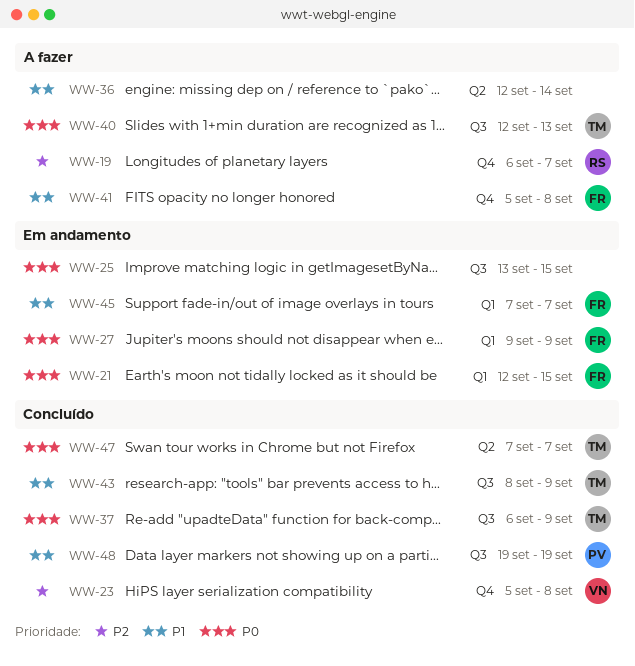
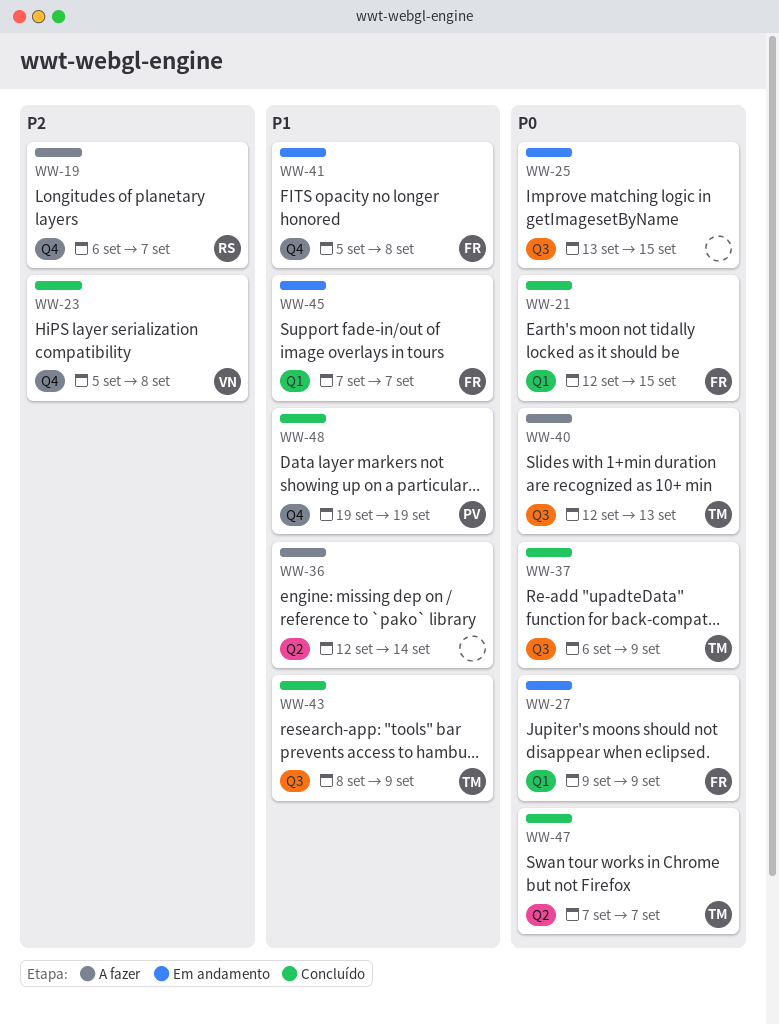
WW-21, status: Em andamento -> Concluído
WW-41, status: A fazer -> Em andamento
WW-48, label: Q3 -> Q4

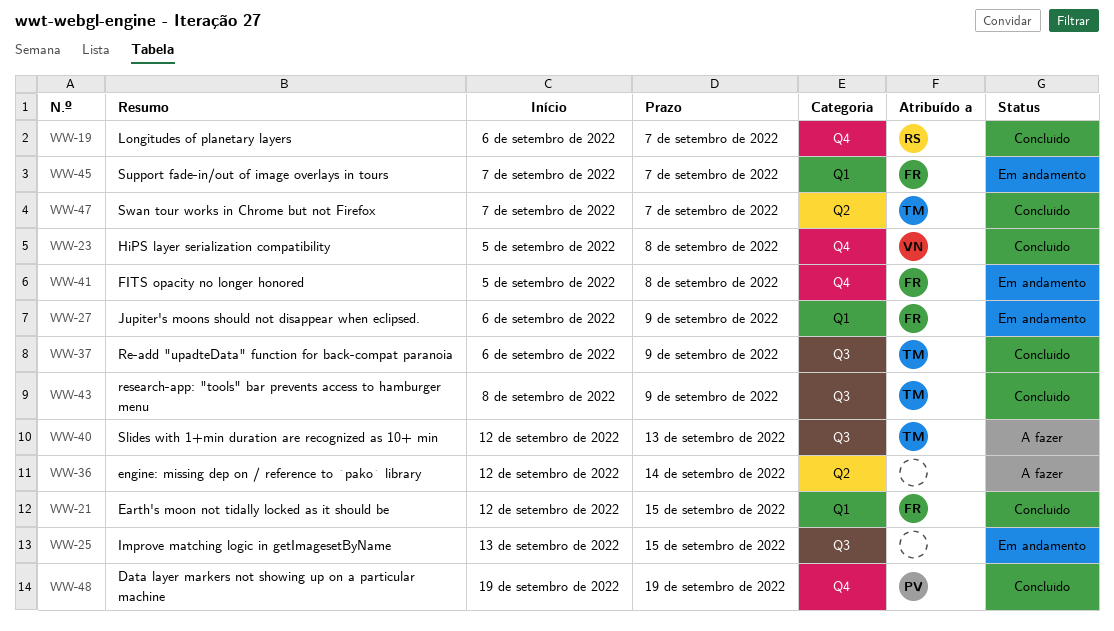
WW-19, status: A fazer -> Concluído
WW-27, start: Sep 9 -> Sep 6

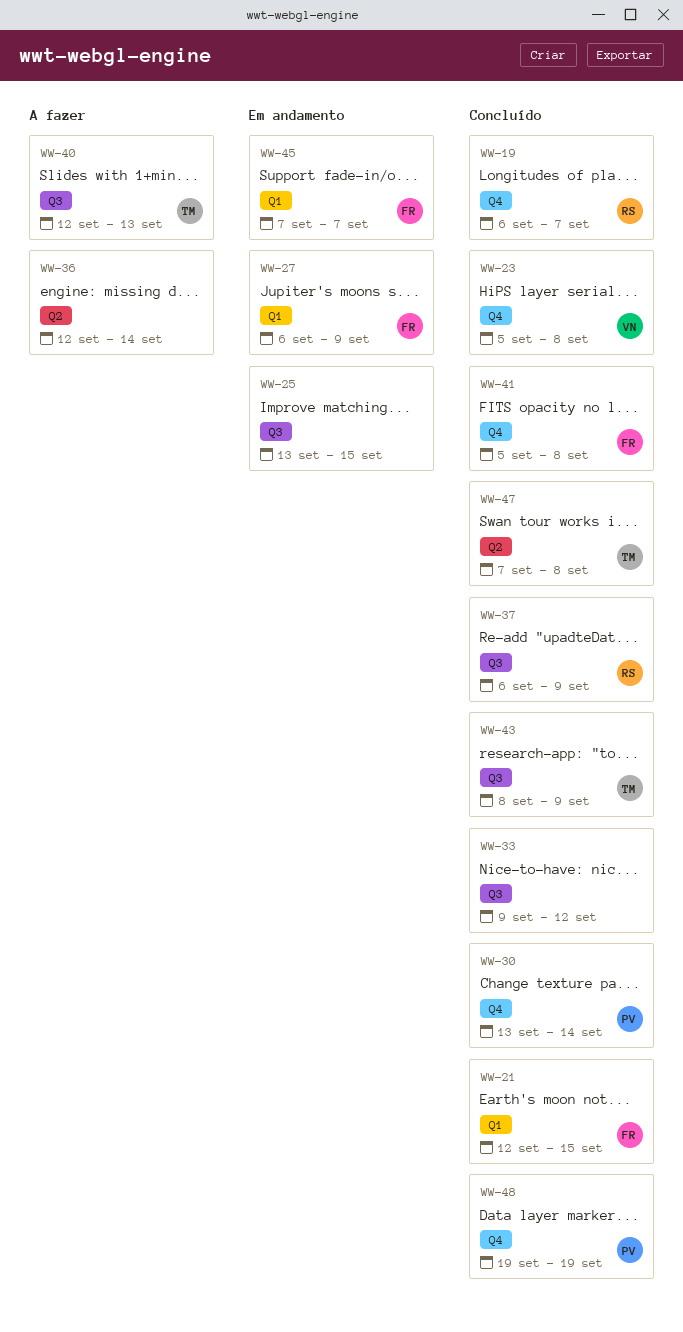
WW-30: none -> present
WW-33: none -> present
WW-37, owner: TM -> RS
WW-41, status: Em andamento -> Concluído
WW-47, due: Sep 7 -> Sep 8

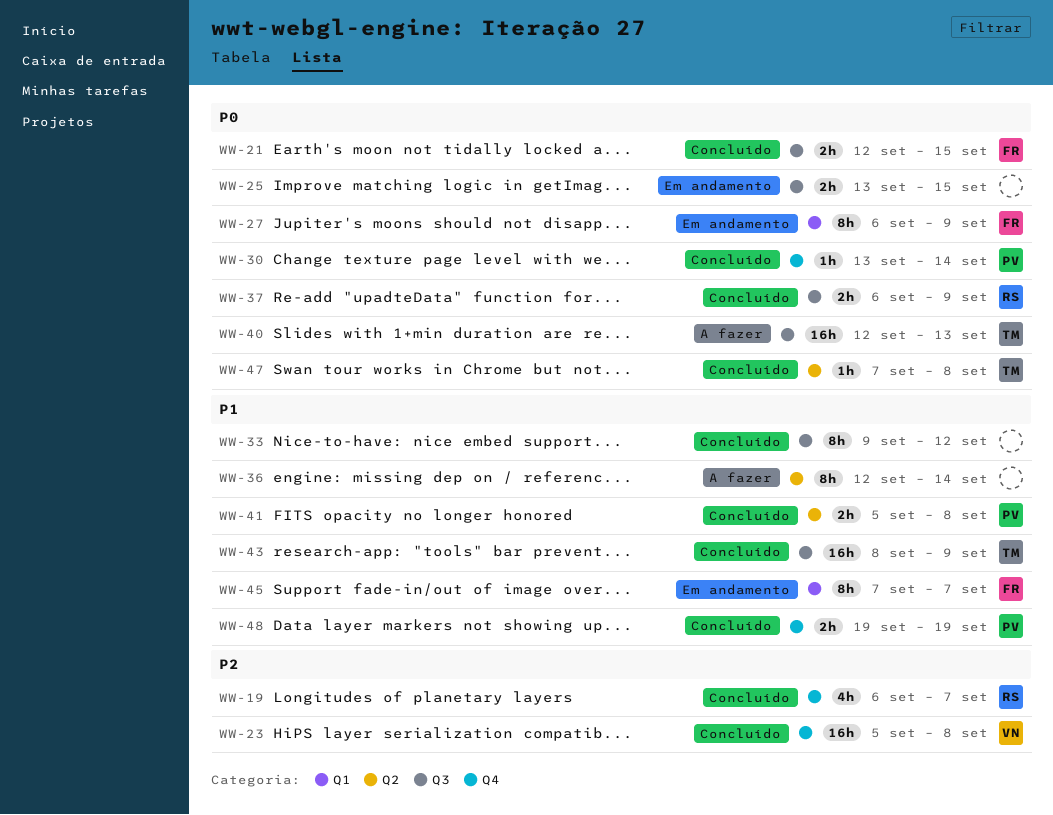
WW-21, label: Q1 -> Q3
WW-41, owner: FR -> PV
WW-41, label: Q4 -> Q2

